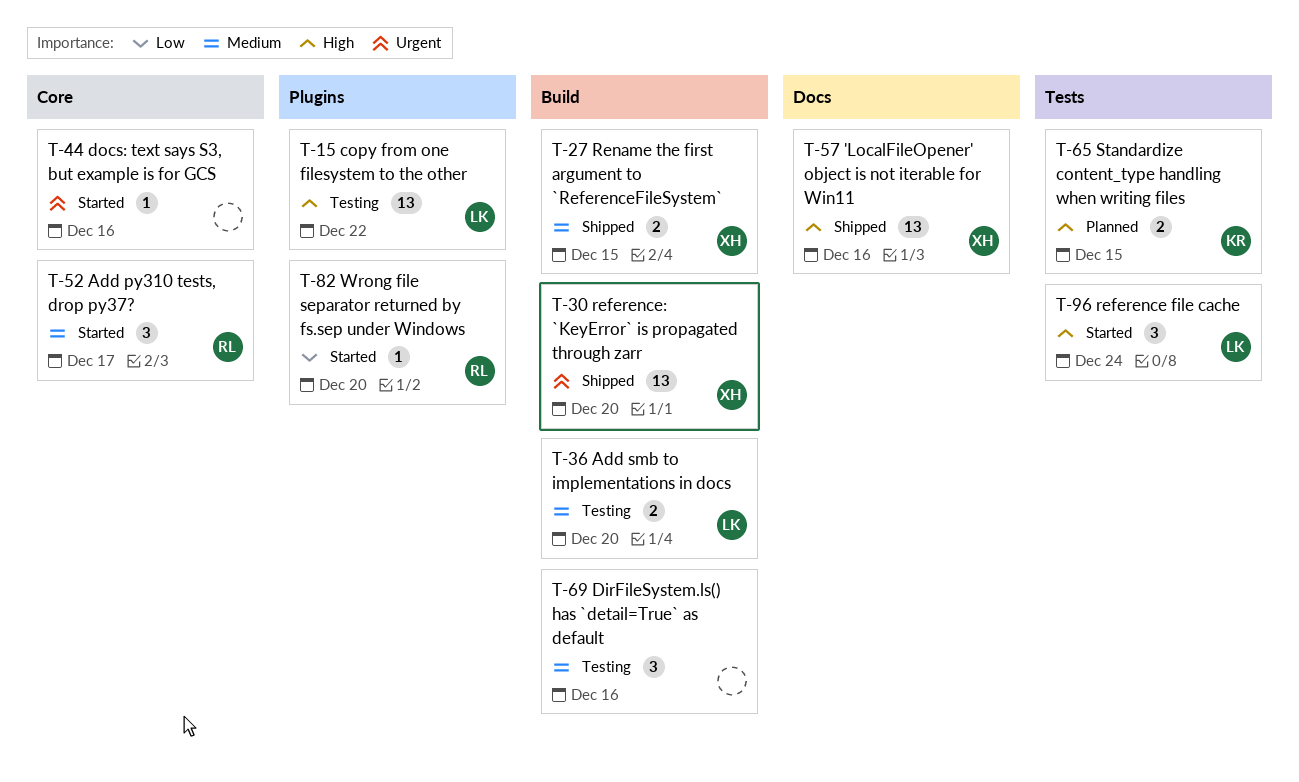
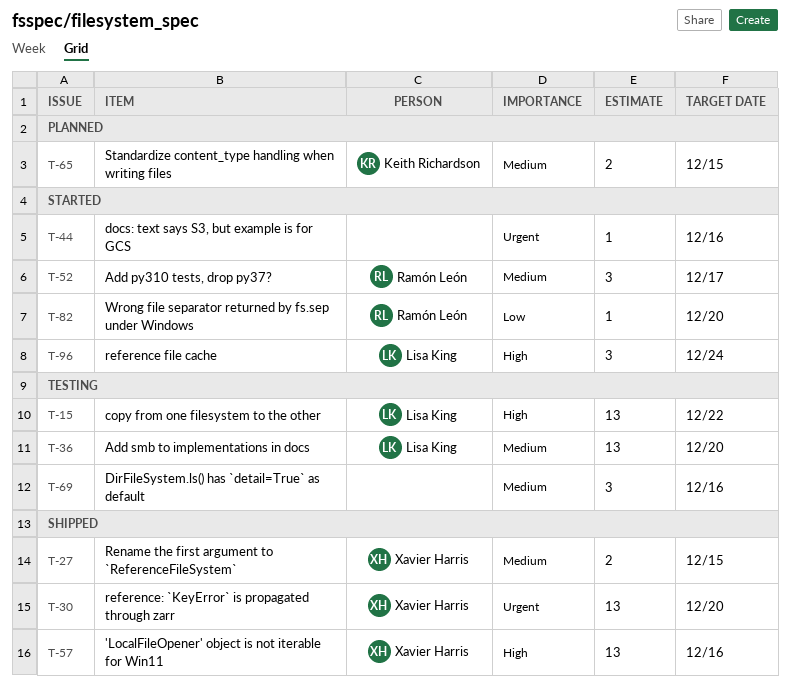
T-36, estimate: 2 -> 13
T-65, priority: High -> Medium

